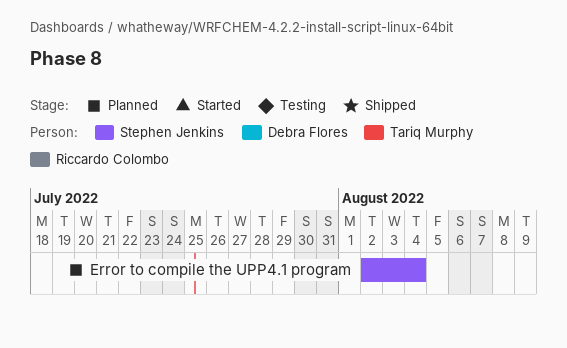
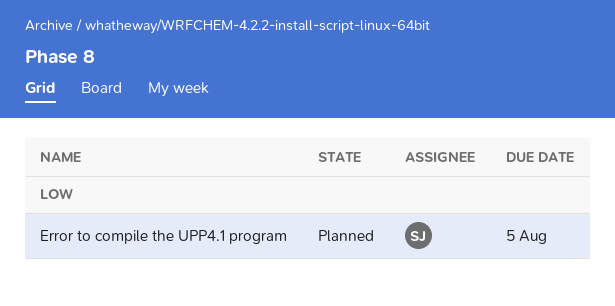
Error to compile the UPP4.1 program, due: Aug 4 -> Aug 5

